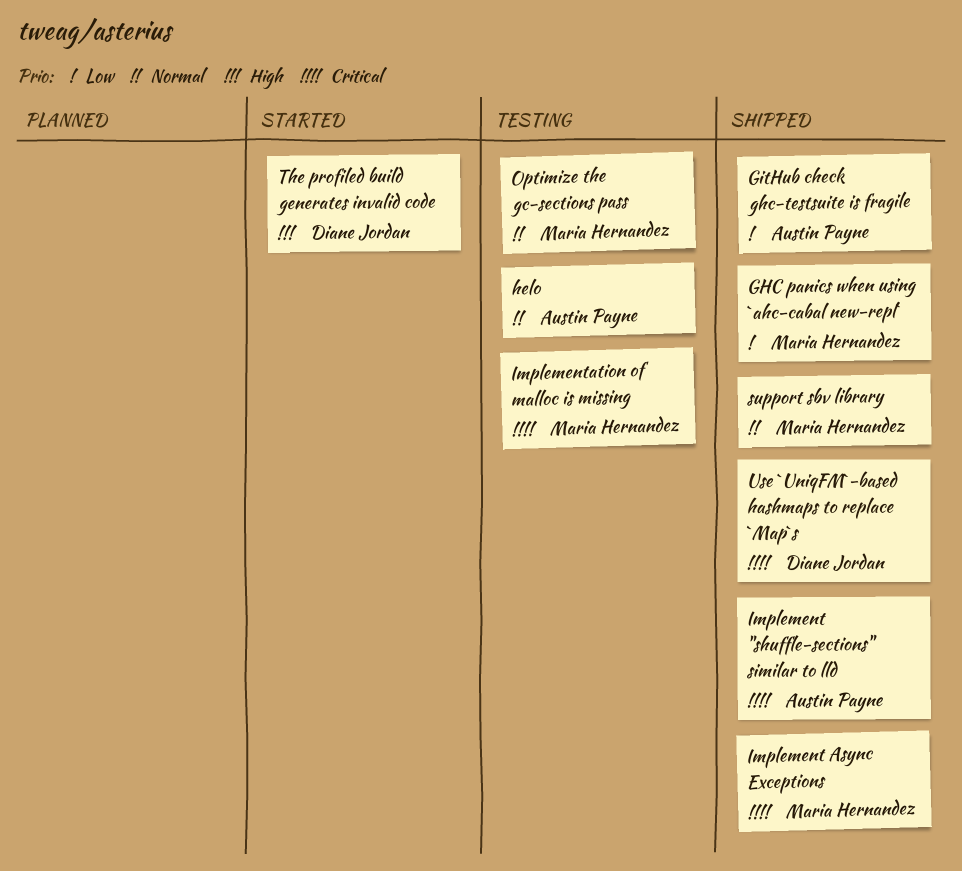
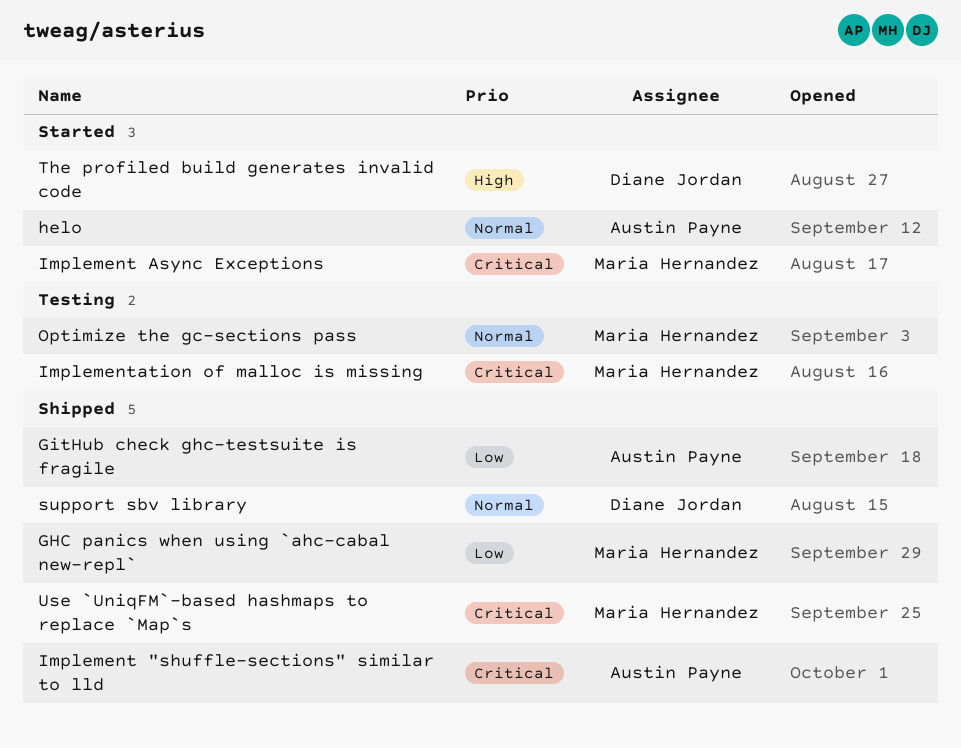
helo, status: Testing -> Started
Implement Async Exceptions, status: Shipped -> Started
support sbv library, owner: Maria Hernandez -> Diane Jordan
Use `UniqFM`-based hashmaps to replace `Map`s, owner: Diane Jordan -> Maria Hernandez

